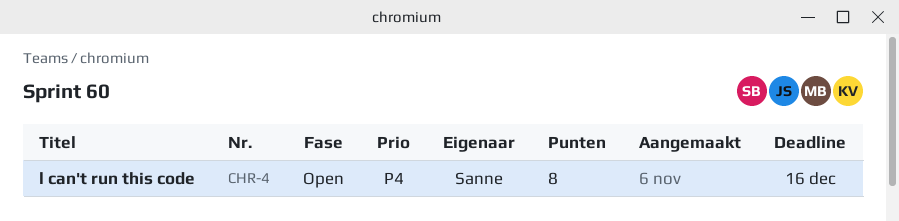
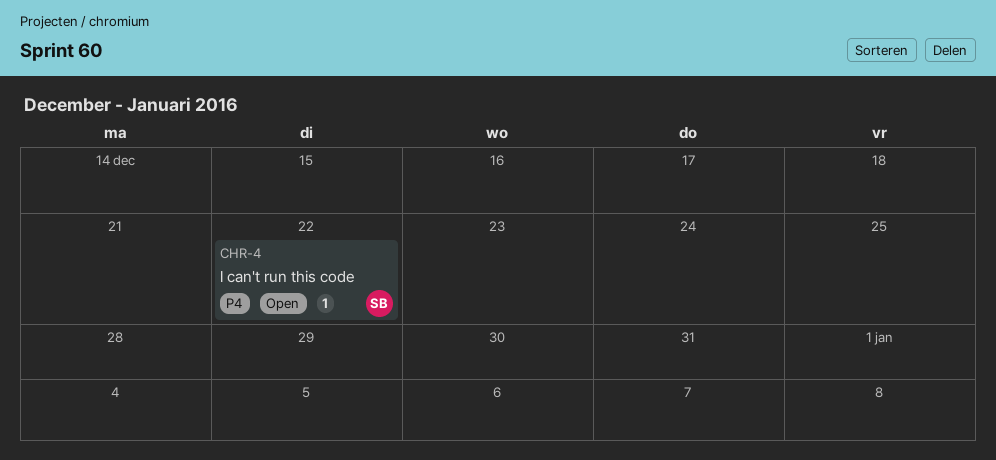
CHR-4, estimate: 8 -> 1
CHR-4, due: Dec 16 -> Dec 22

